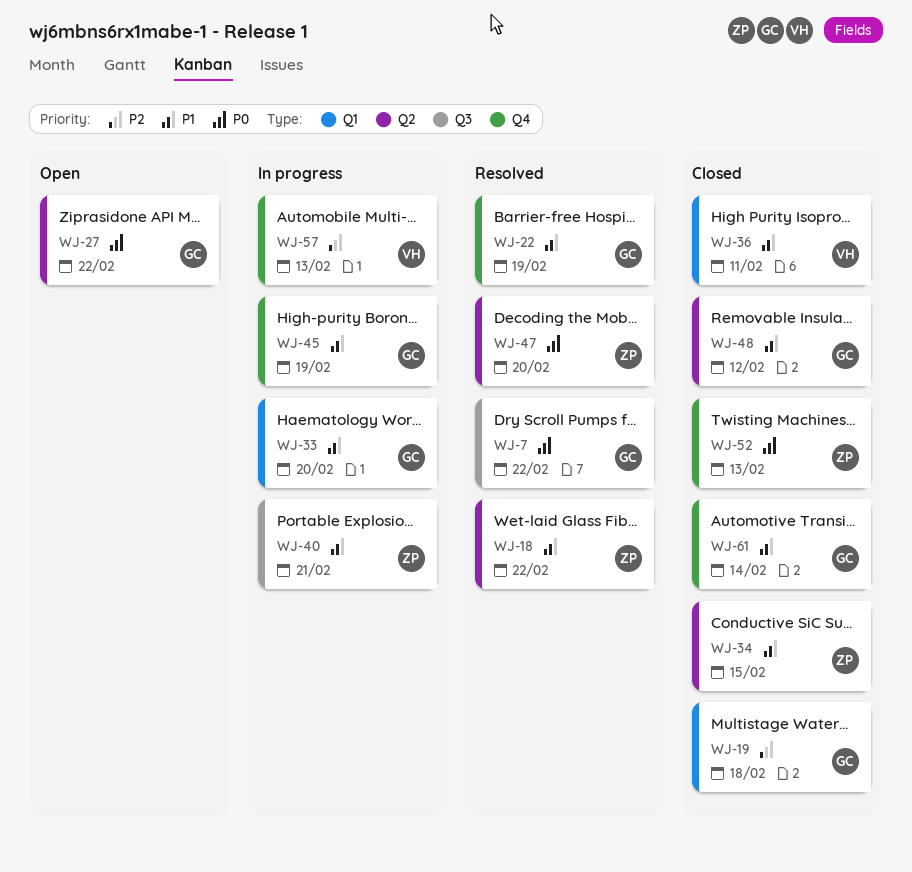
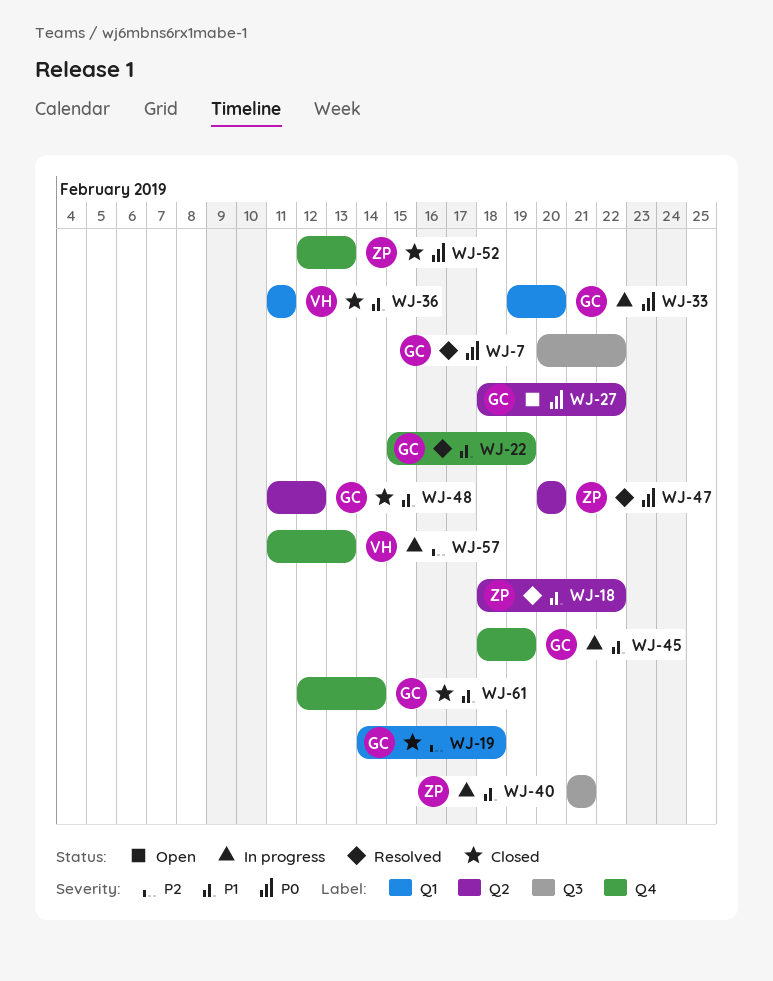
WJ-33, priority: P1 -> P0
WJ-34: present -> none

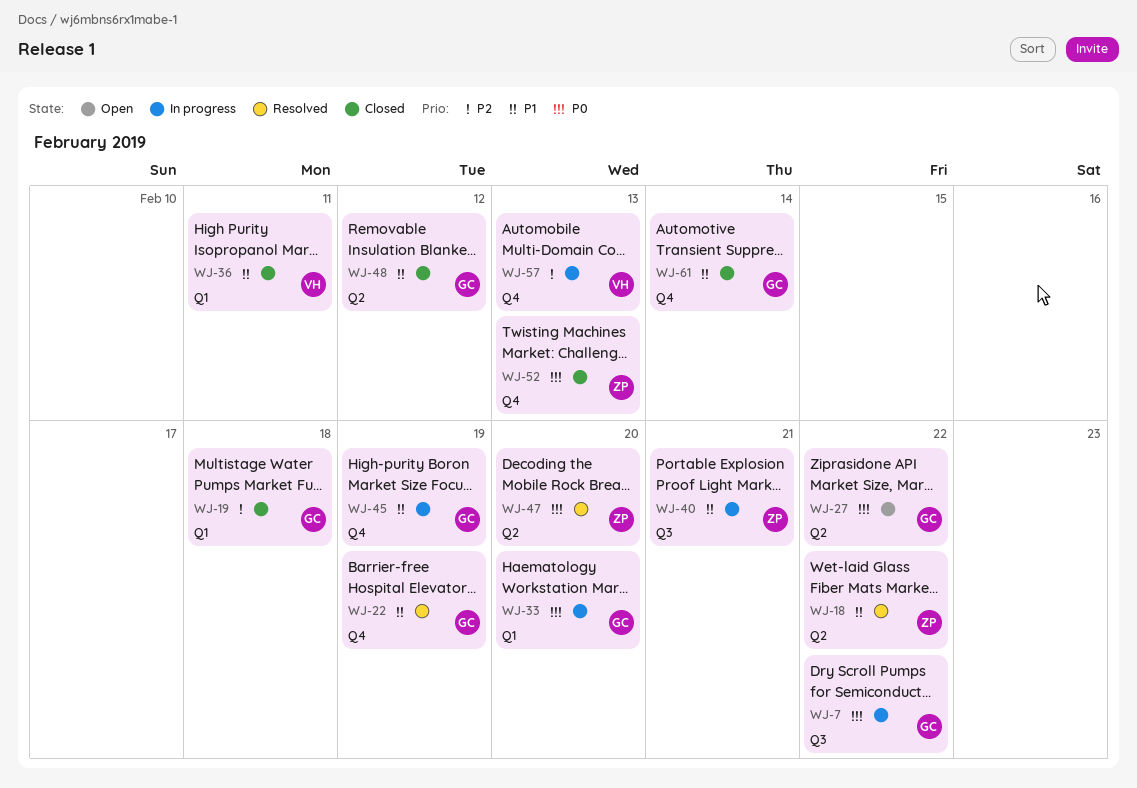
WJ-7, status: Resolved -> In progress

